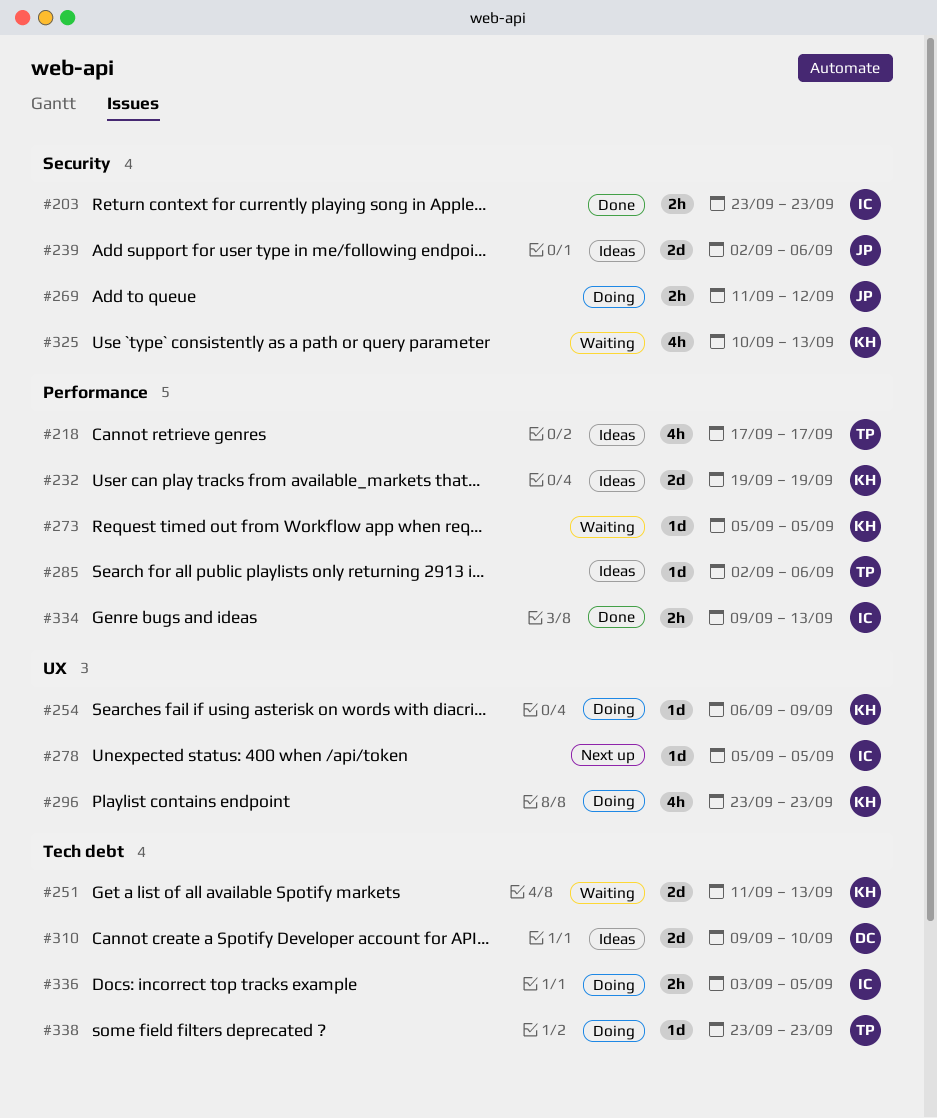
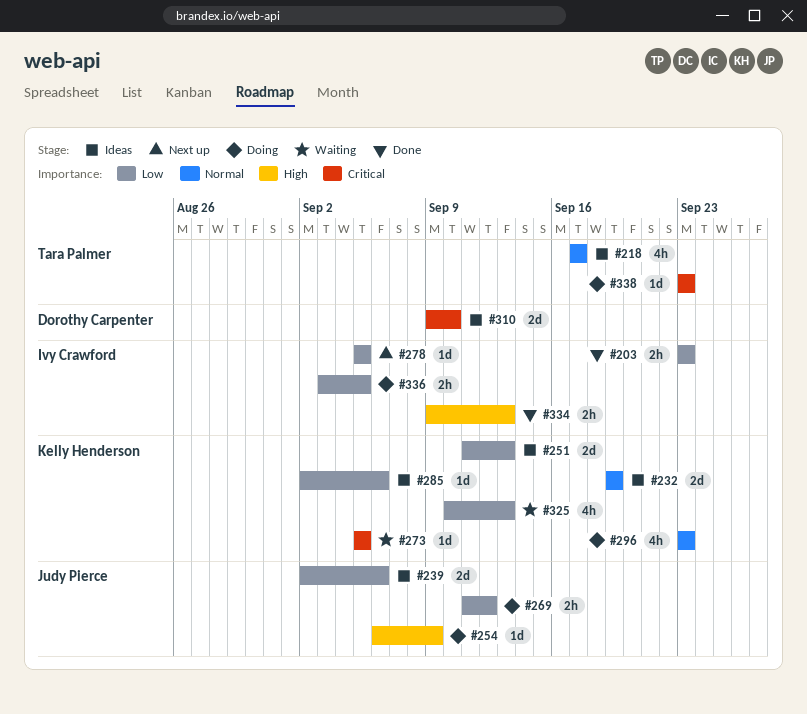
#251, status: Waiting -> Ideas
#254, owner: Kelly Henderson -> Judy Pierce
#285, owner: Tara Palmer -> Kelly Henderson

